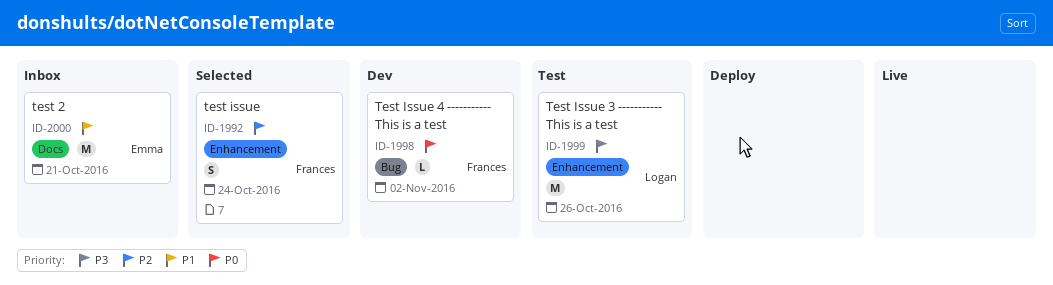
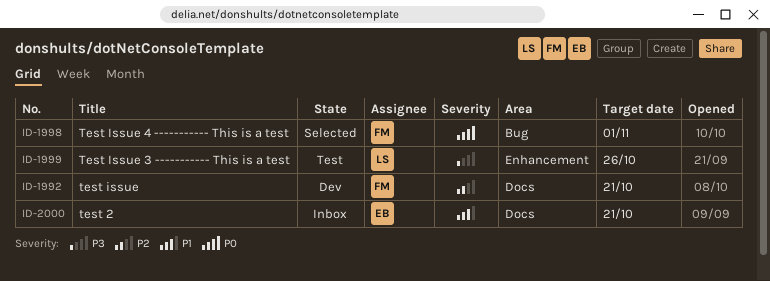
ID-1992, status: Selected -> Dev
ID-1992, label: Enhancement -> Docs
ID-1992, due: Oct 24 -> Oct 21
ID-1998, status: Dev -> Selected
ID-1998, due: Nov 2 -> Nov 1

